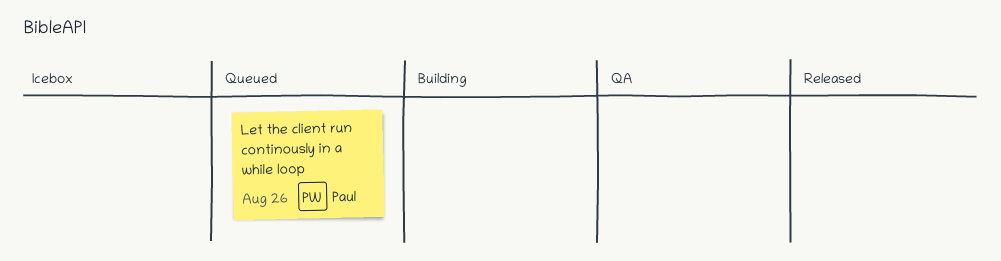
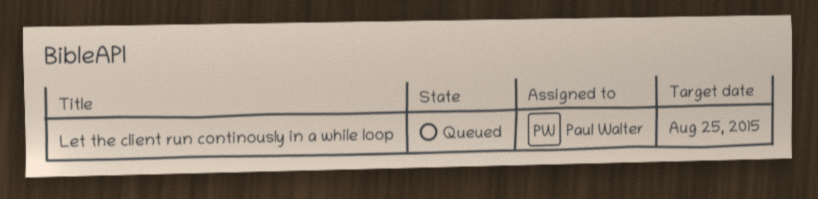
Let the client run continously in a while loop, due: Aug 26 -> Aug 25

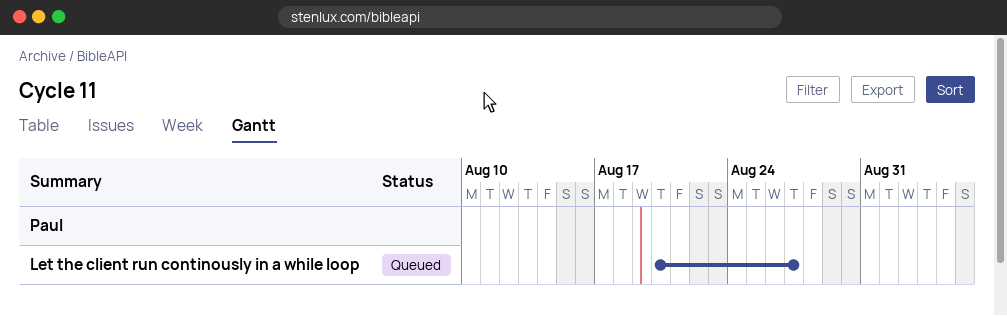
Let the client run continously in a while loop, due: Aug 25 -> Aug 27

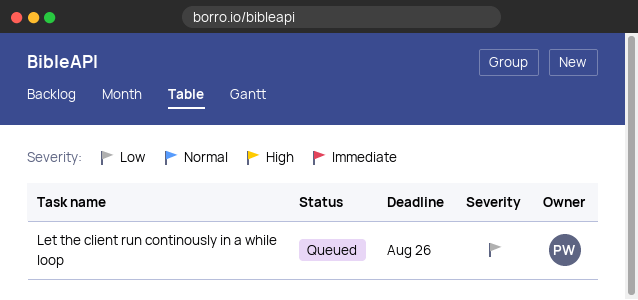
Let the client run continously in a while loop, due: Aug 27 -> Aug 26

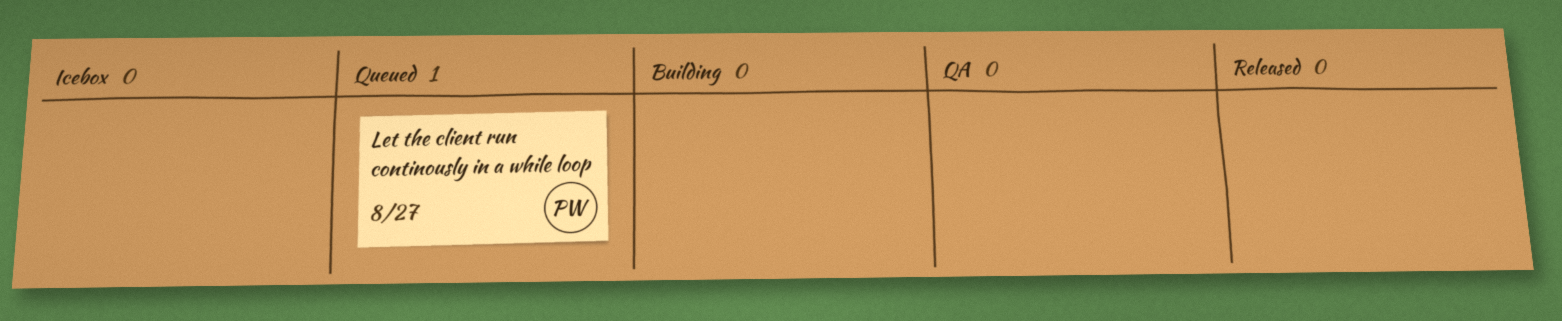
Let the client run continously in a while loop, due: Aug 26 -> Aug 27

